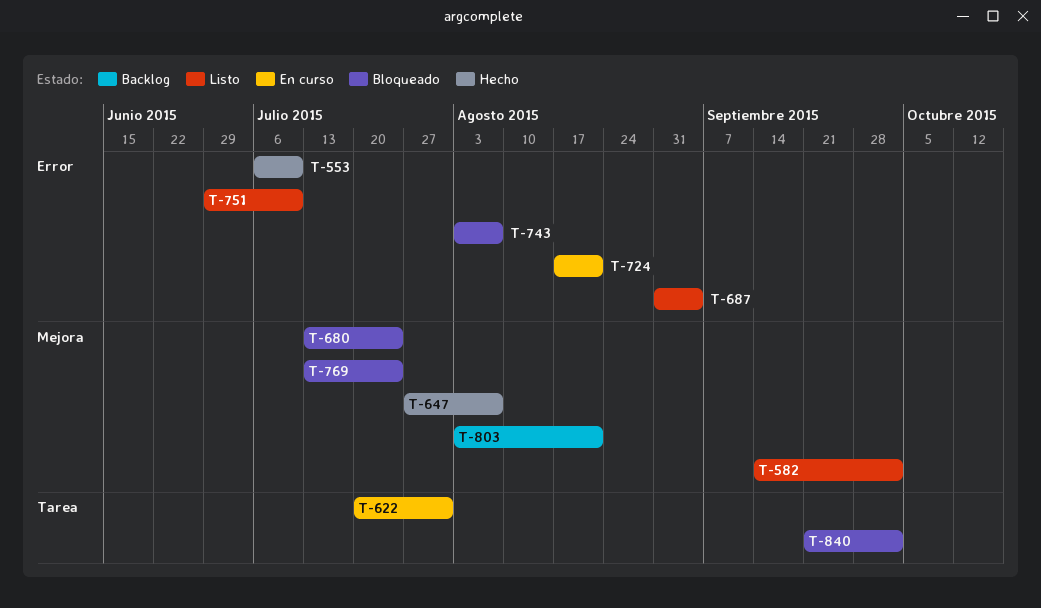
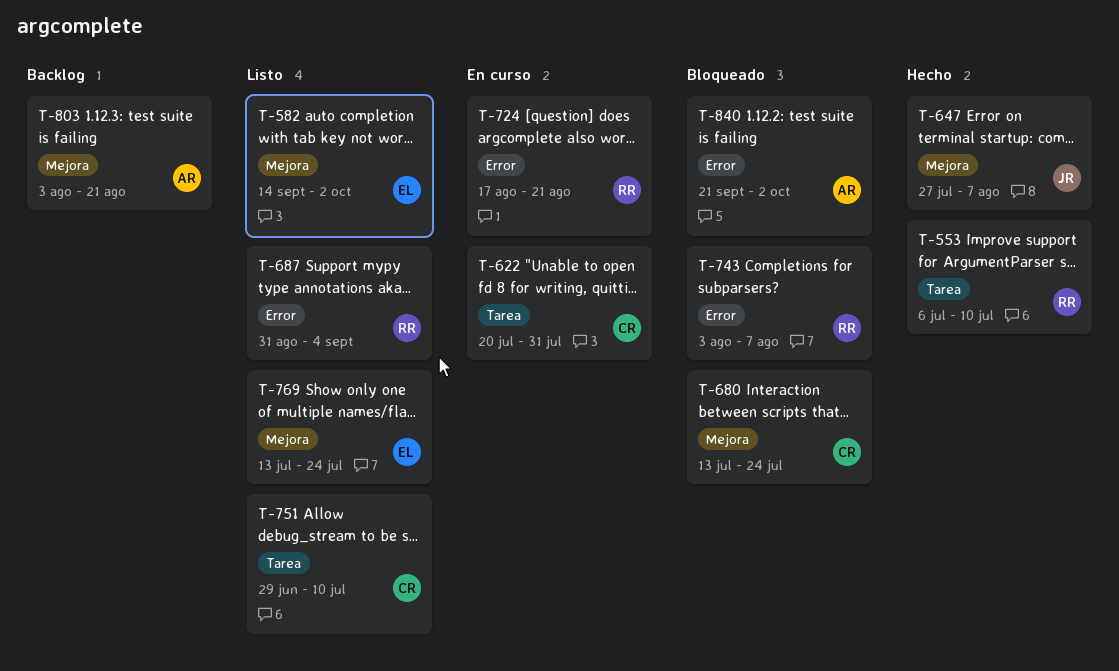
T-553, label: Error -> Tarea
T-751, label: Error -> Tarea
T-769, status: Bloqueado -> Listo
T-840, label: Tarea -> Error

